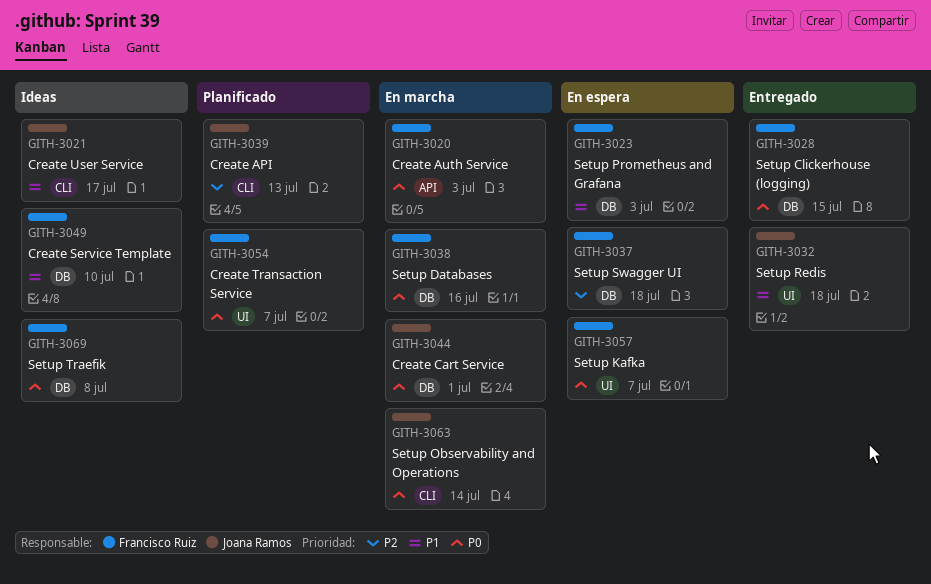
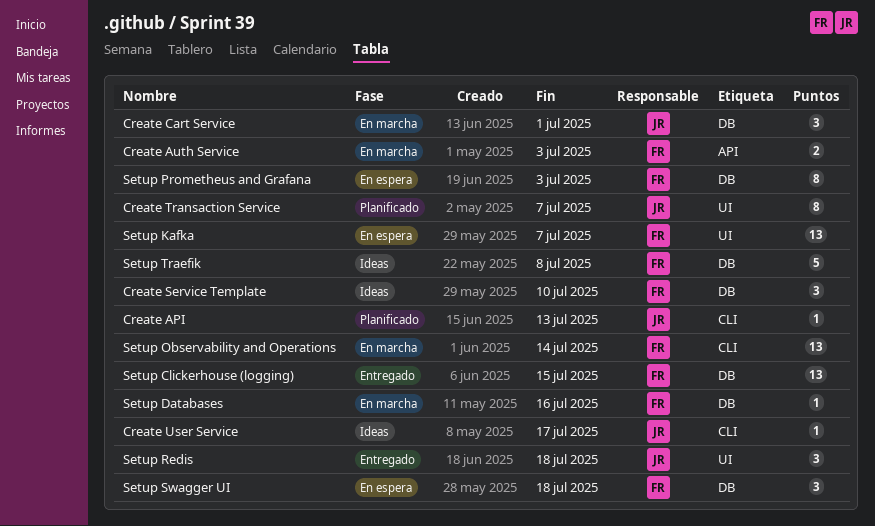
Create Transaction Service, owner: Francisco Ruiz -> Joana Ramos
Setup Observability and Operations, owner: Joana Ramos -> Francisco Ruiz

